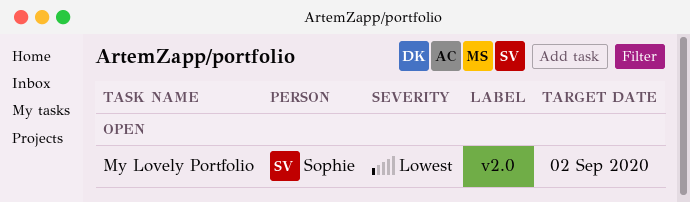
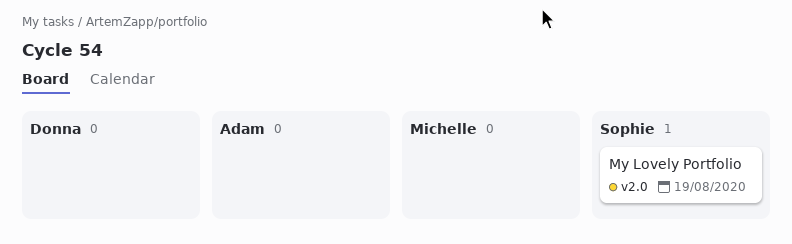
My Lovely Portfolio, due: Sep 2 -> Aug 19

